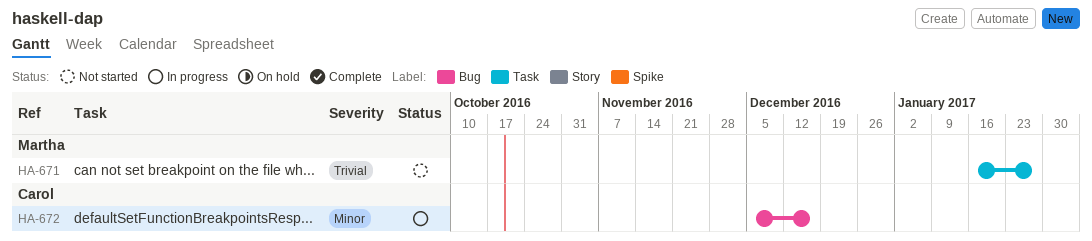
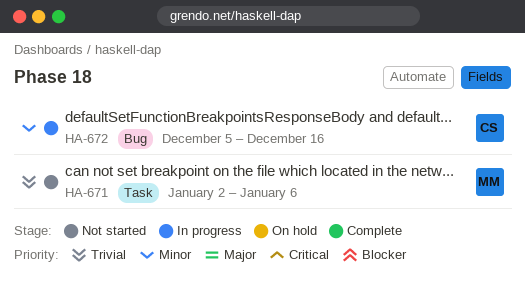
HA-671, start: Jan 16 -> Jan 2
HA-671, due: Jan 27 -> Jan 6

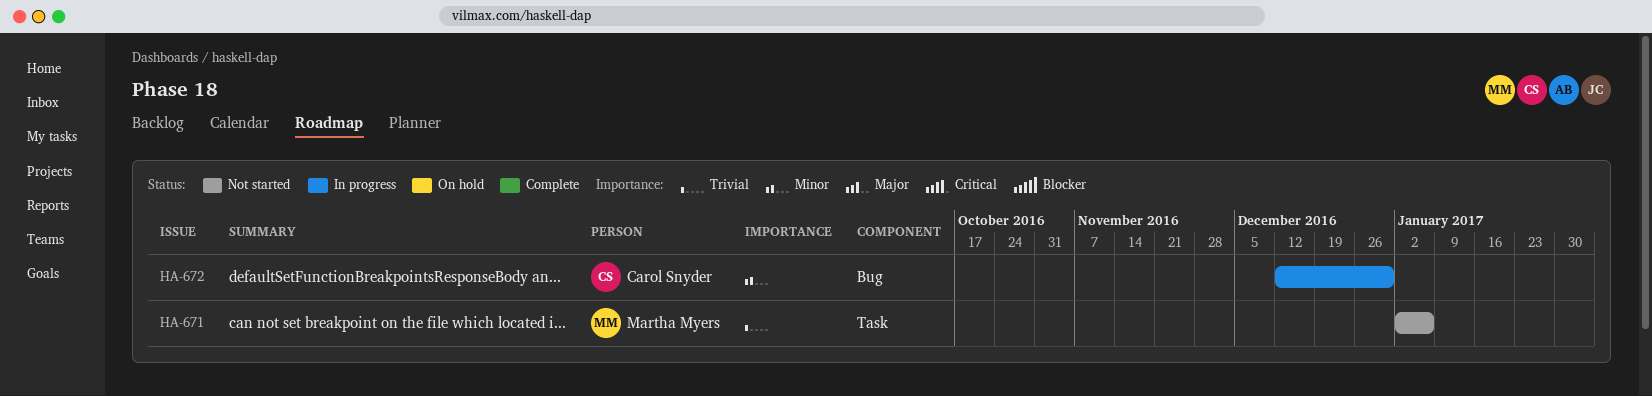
HA-672, start: Dec 5 -> Dec 12
HA-672, due: Dec 16 -> Dec 30

